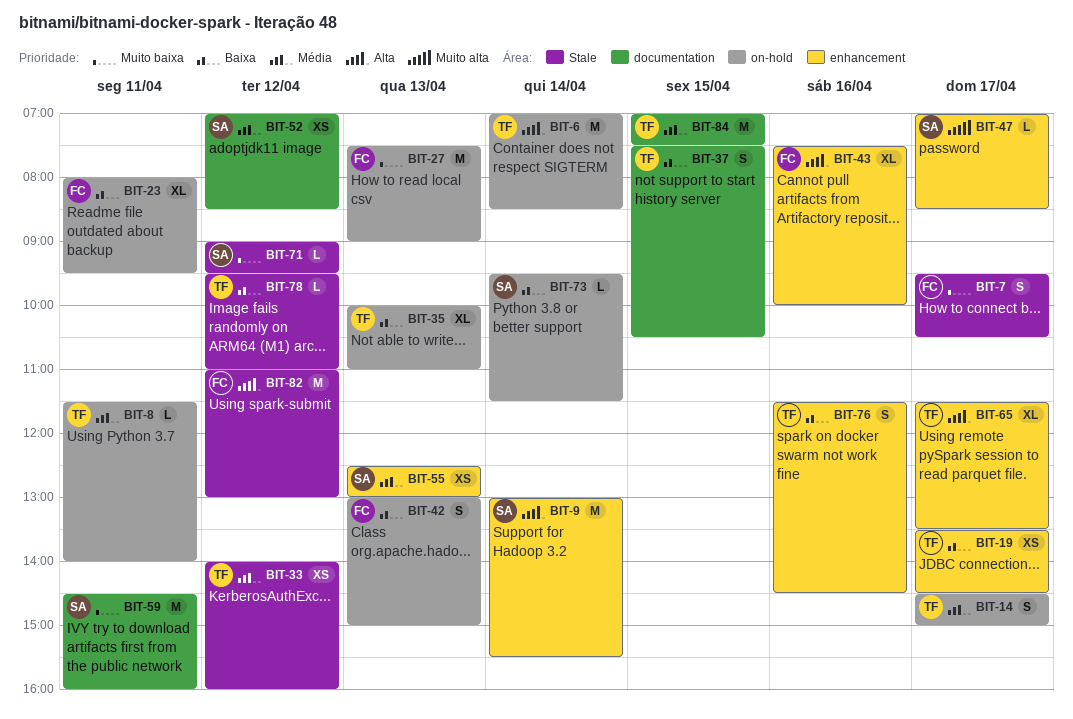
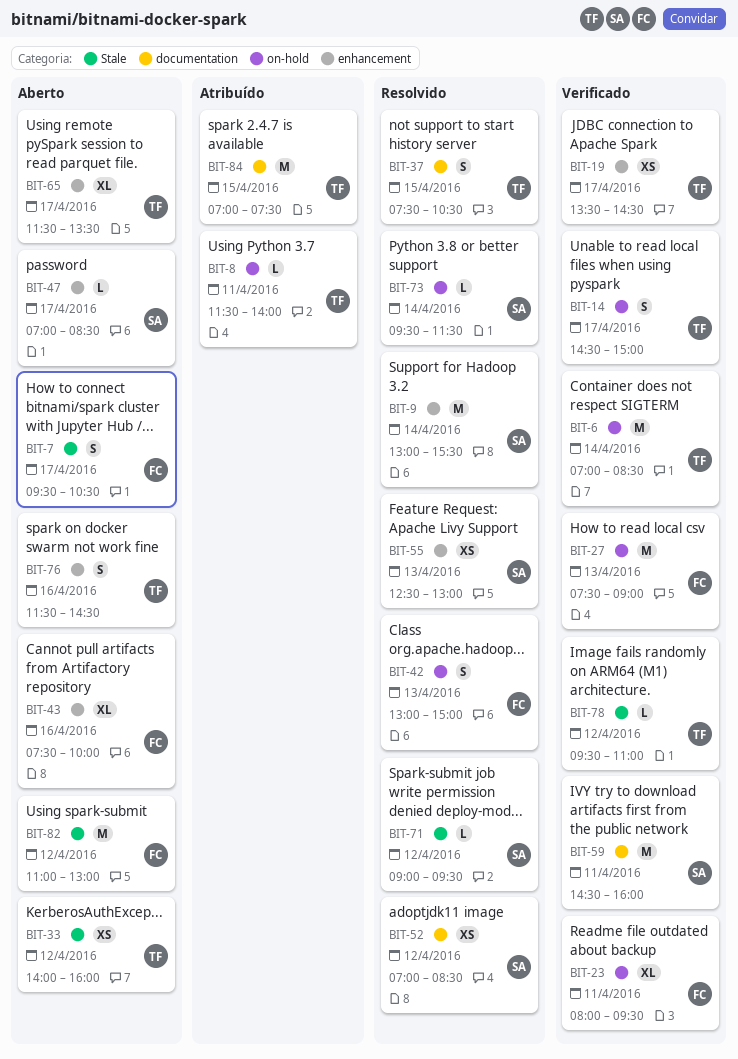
BIT-35: present -> none

